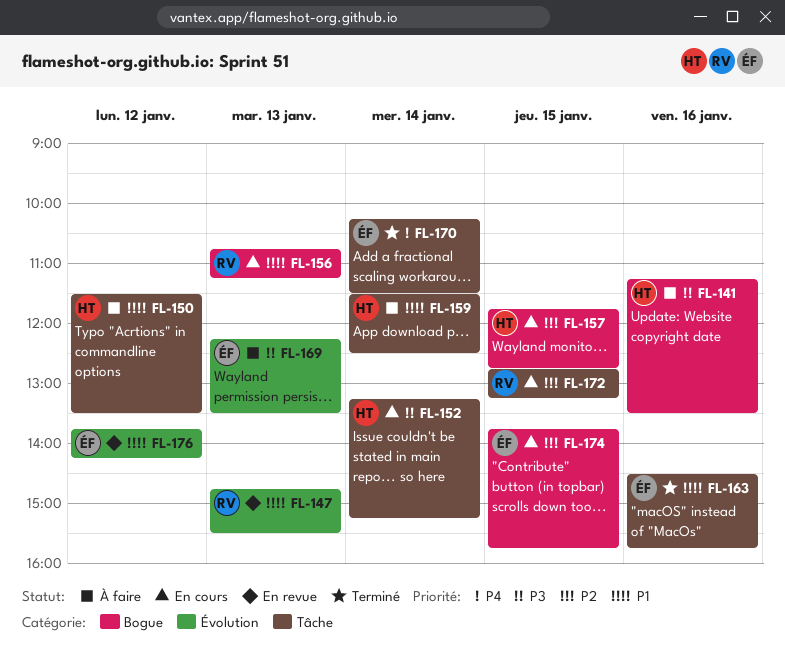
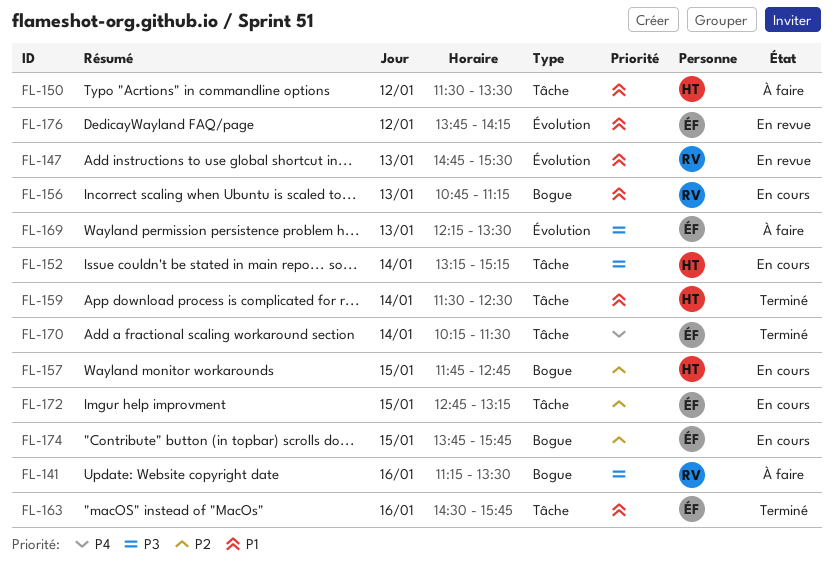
FL-141, owner: HT -> RV
FL-159, status: À faire -> Terminé
FL-172, owner: RV -> ÉF

